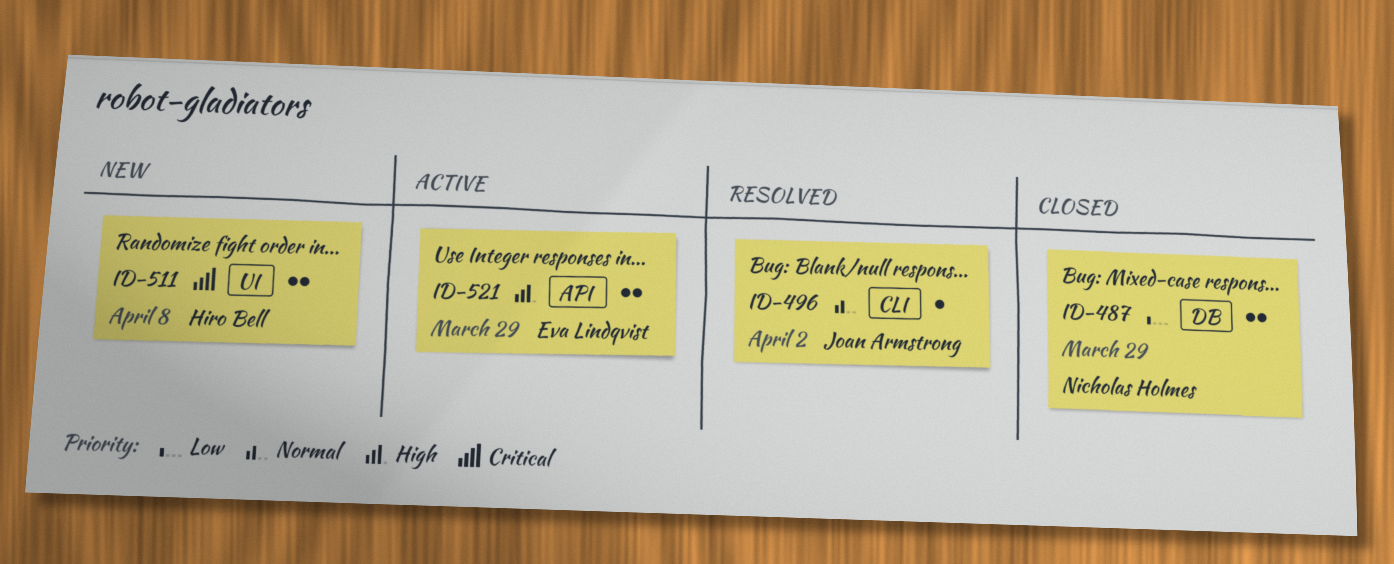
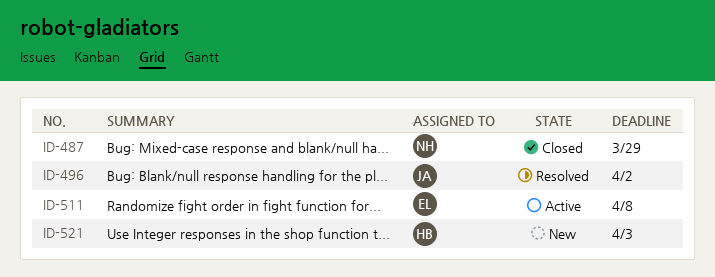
ID-511, status: New -> Active
ID-511, owner: Hiro Bell -> Eva Lindqvist
ID-521, status: Active -> New
ID-521, owner: Eva Lindqvist -> Hiro Bell
ID-521, due: Mar 29 -> Apr 3

